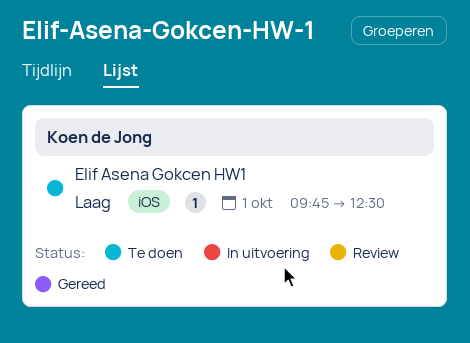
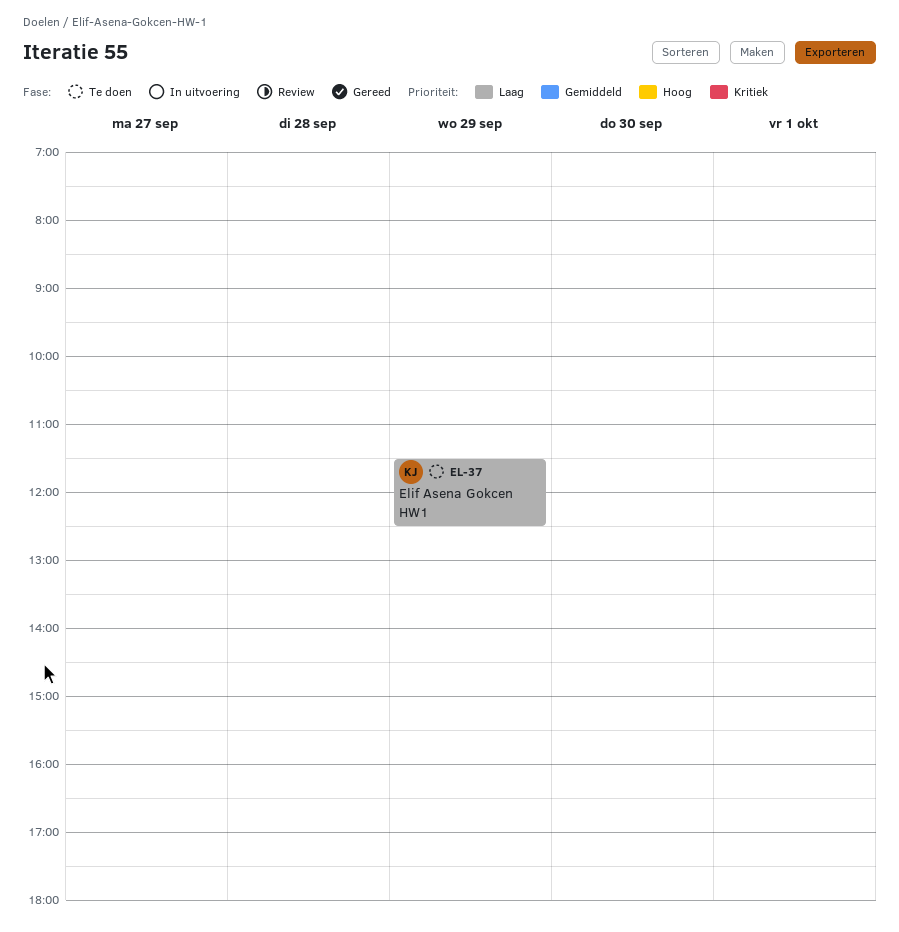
Elif Asena Gokcen HW1, day: Oct 1 -> Sep 29
Elif Asena Gokcen HW1, begins: 09:45 -> 11:30

